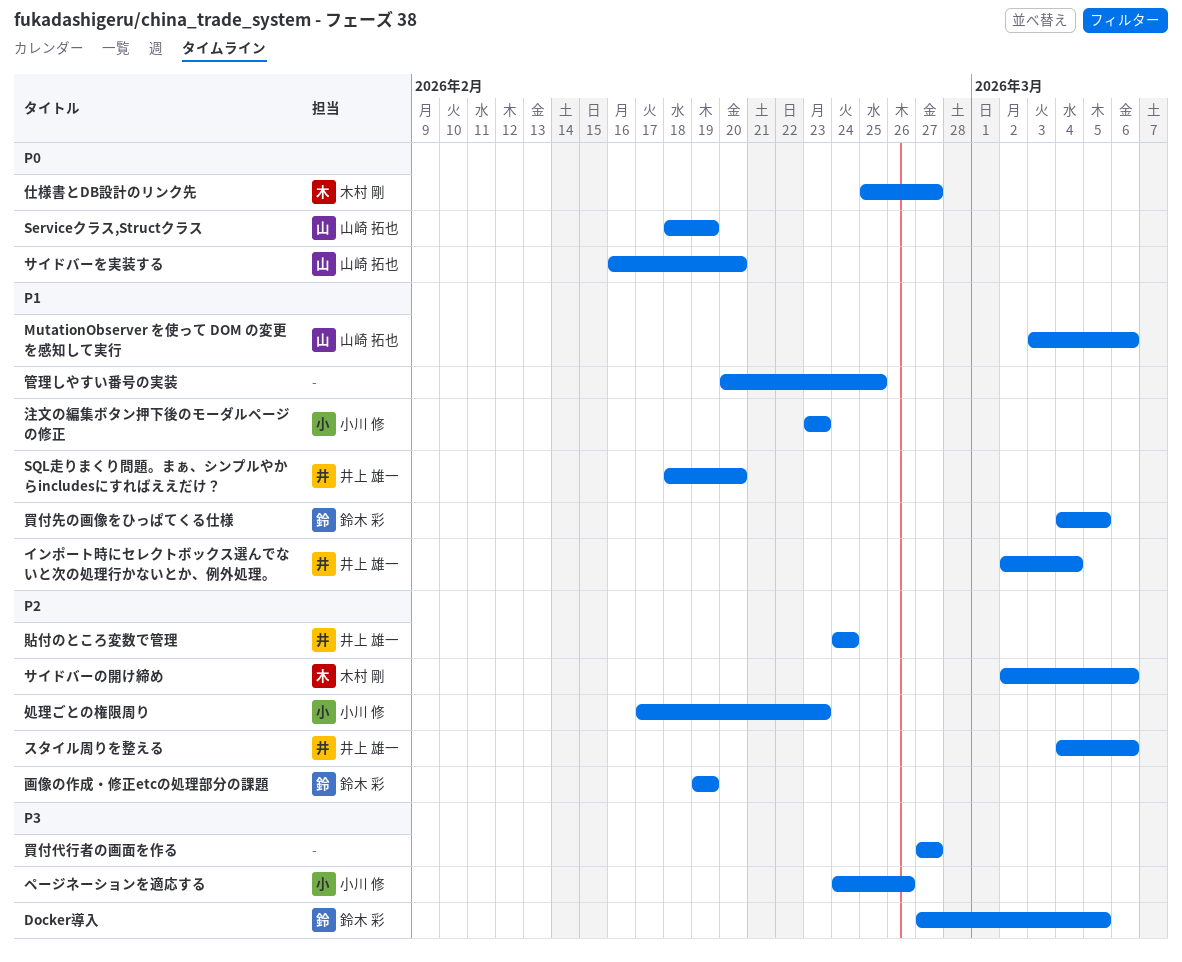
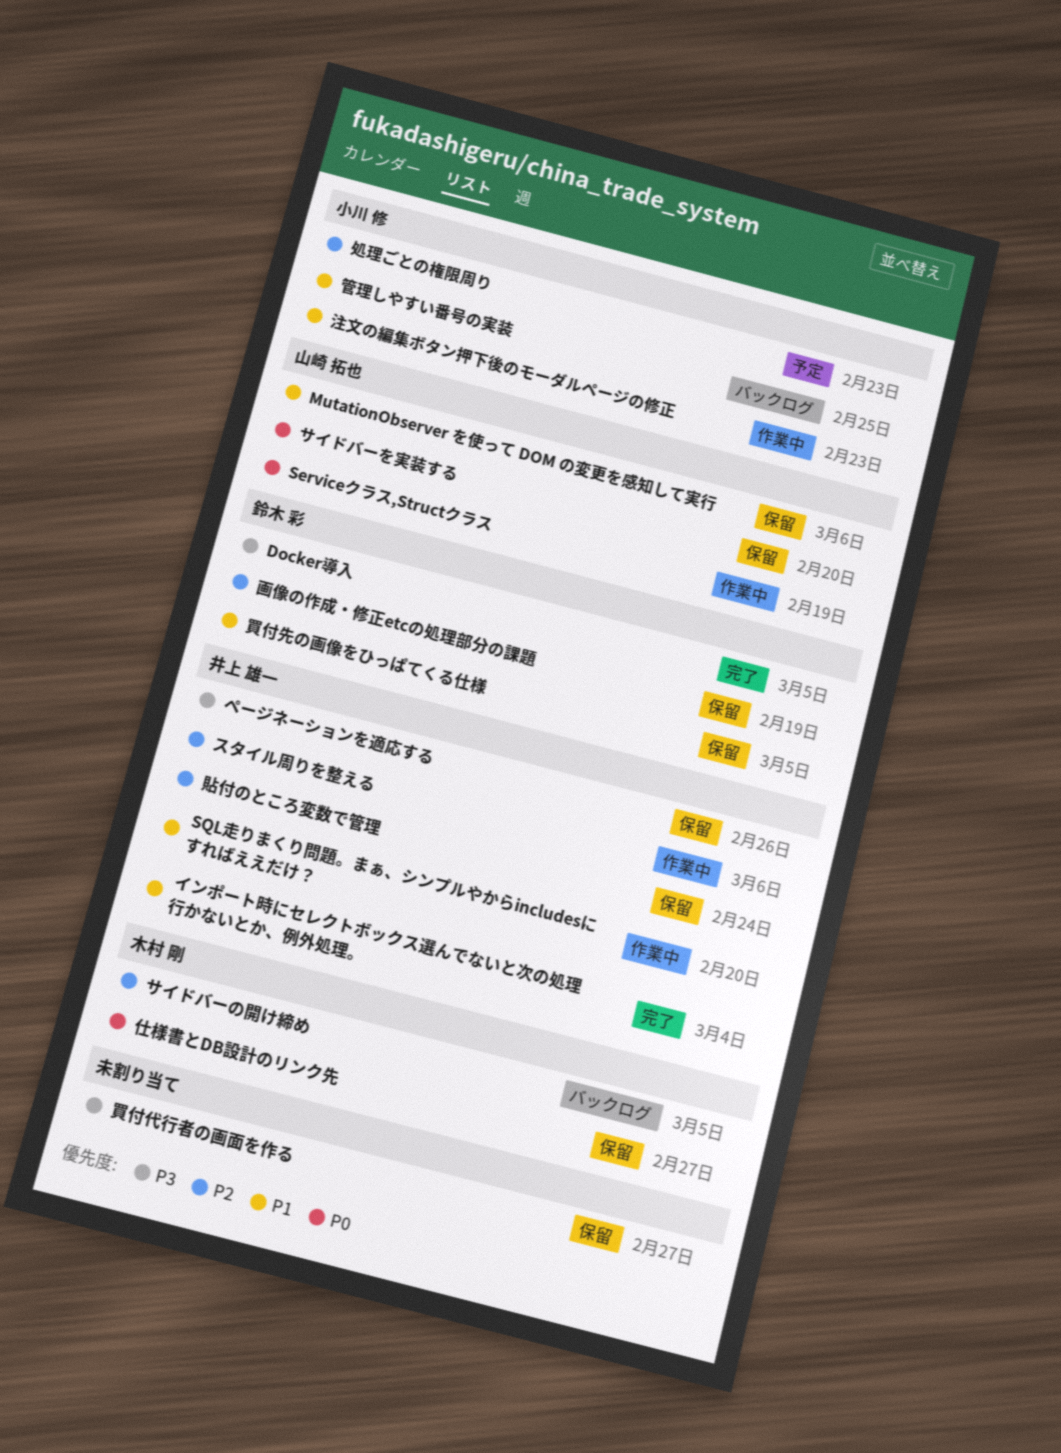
サイドバーの開け締め, due: Mar 6 -> Mar 5
ページネーションを適応する, owner: 小川 修 -> 井上 雄一
管理しやすい番号の実装, owner: none -> 小川 修

